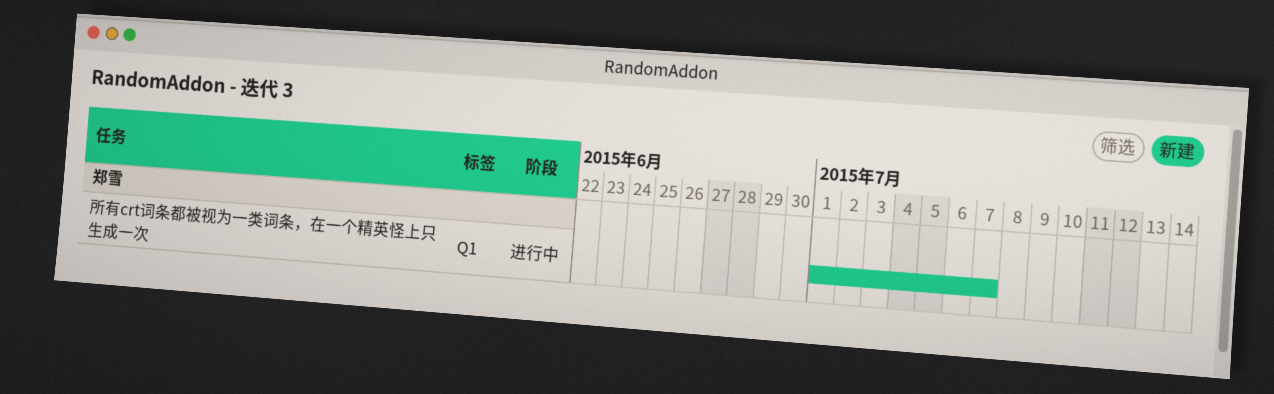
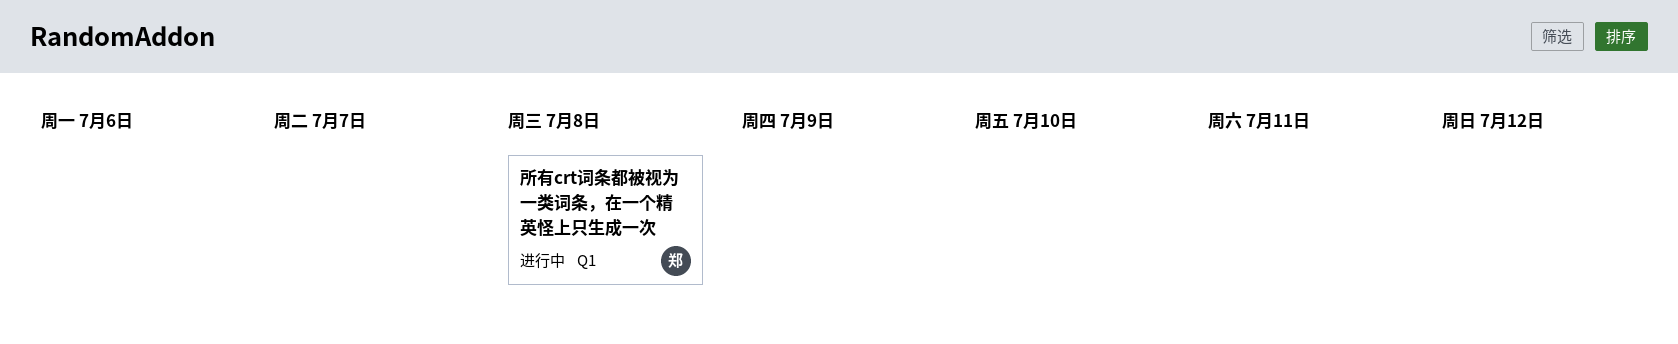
所有crt词条都被视为一类词条，在一个精英怪上只生成一次, due: Jul 7 -> Jul 8

